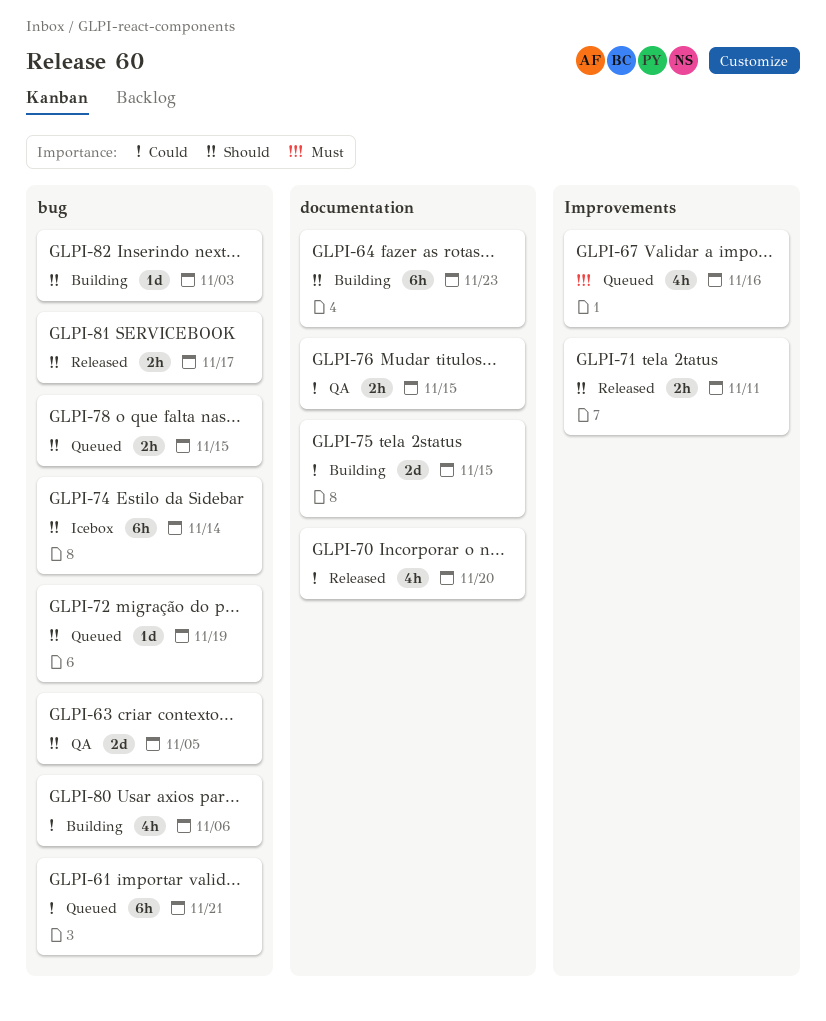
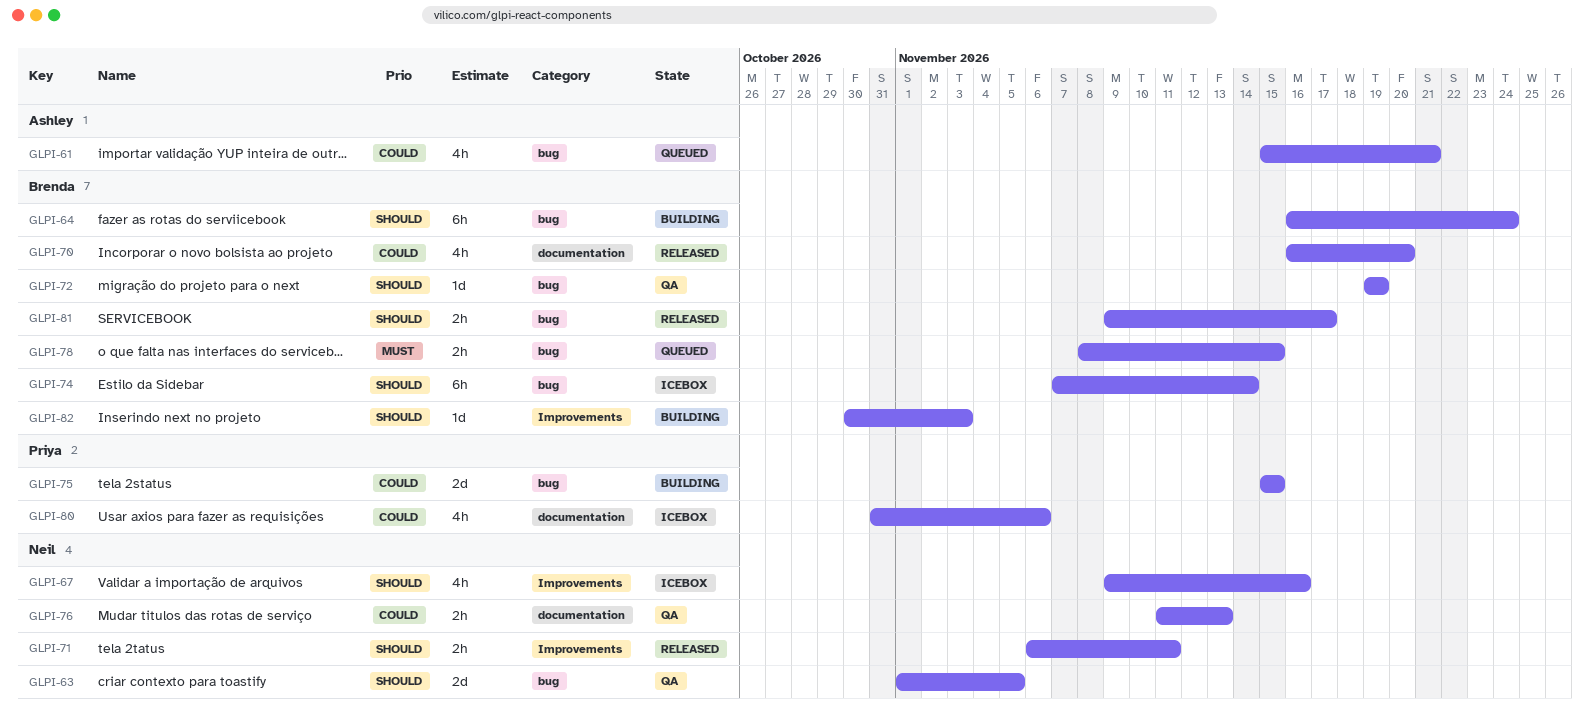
GLPI-61, estimate: 6h -> 4h
GLPI-64, label: documentation -> bug
GLPI-64, due: Nov 23 -> Nov 24
GLPI-67, status: Queued -> Icebox
GLPI-67, priority: Must -> Should
GLPI-72, status: Queued -> QA
GLPI-75, label: documentation -> bug
GLPI-76, due: Nov 15 -> Nov 13
GLPI-78, priority: Should -> Must
GLPI-80, status: Building -> Icebox
GLPI-80, label: bug -> documentation
GLPI-82, label: bug -> Improvements

